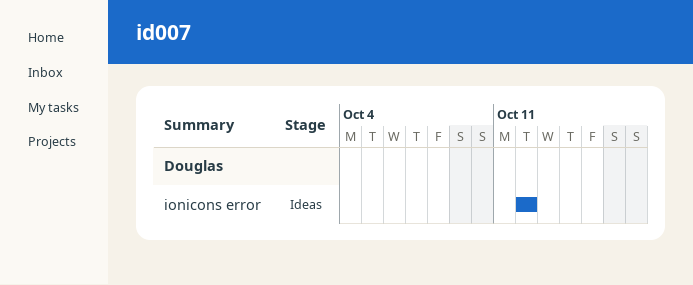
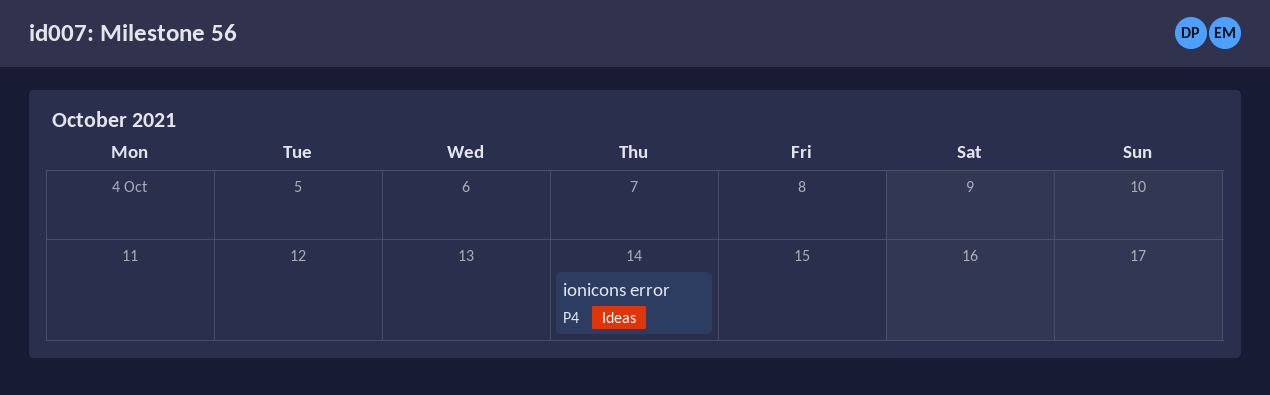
ionicons error, due: Oct 12 -> Oct 14

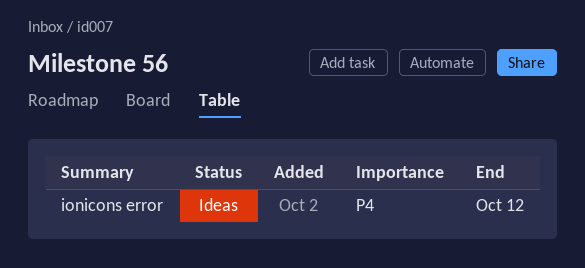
ionicons error, due: Oct 14 -> Oct 12

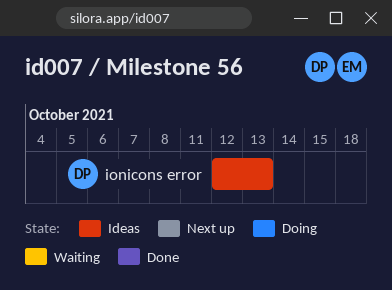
ionicons error, due: Oct 12 -> Oct 13

